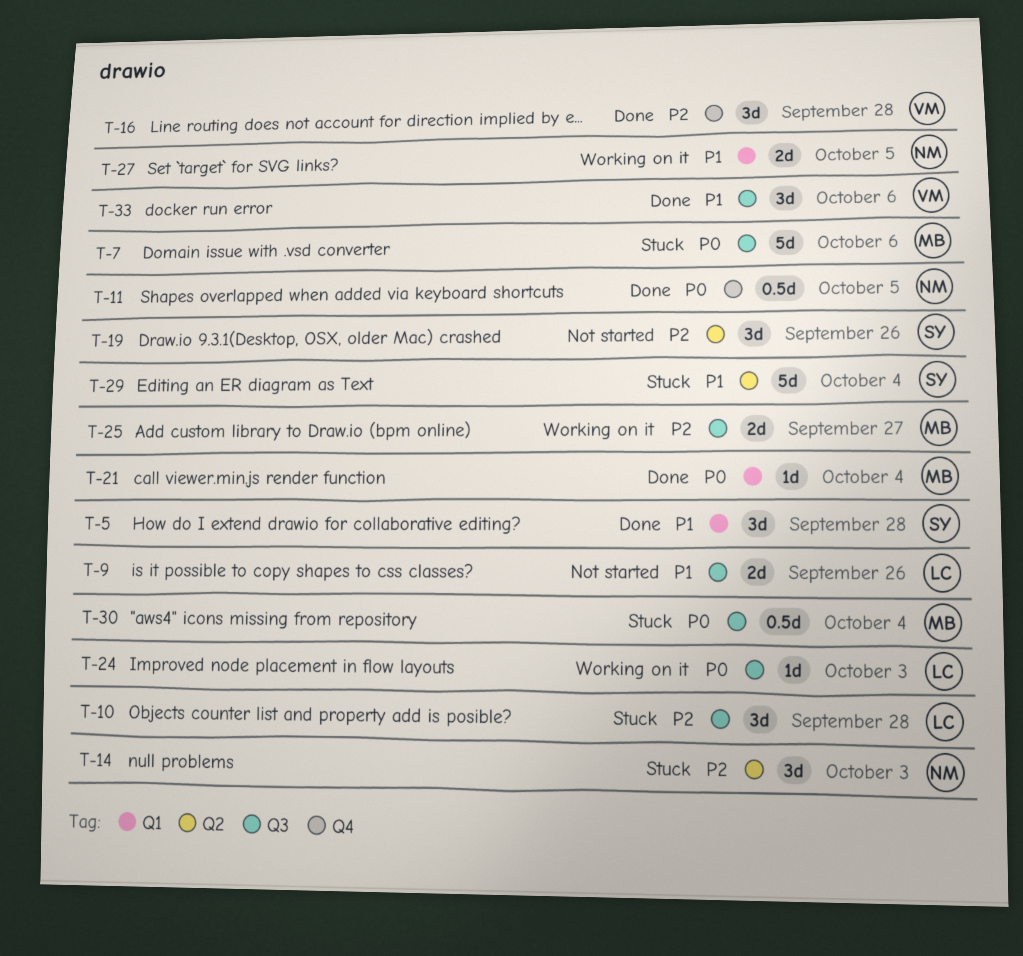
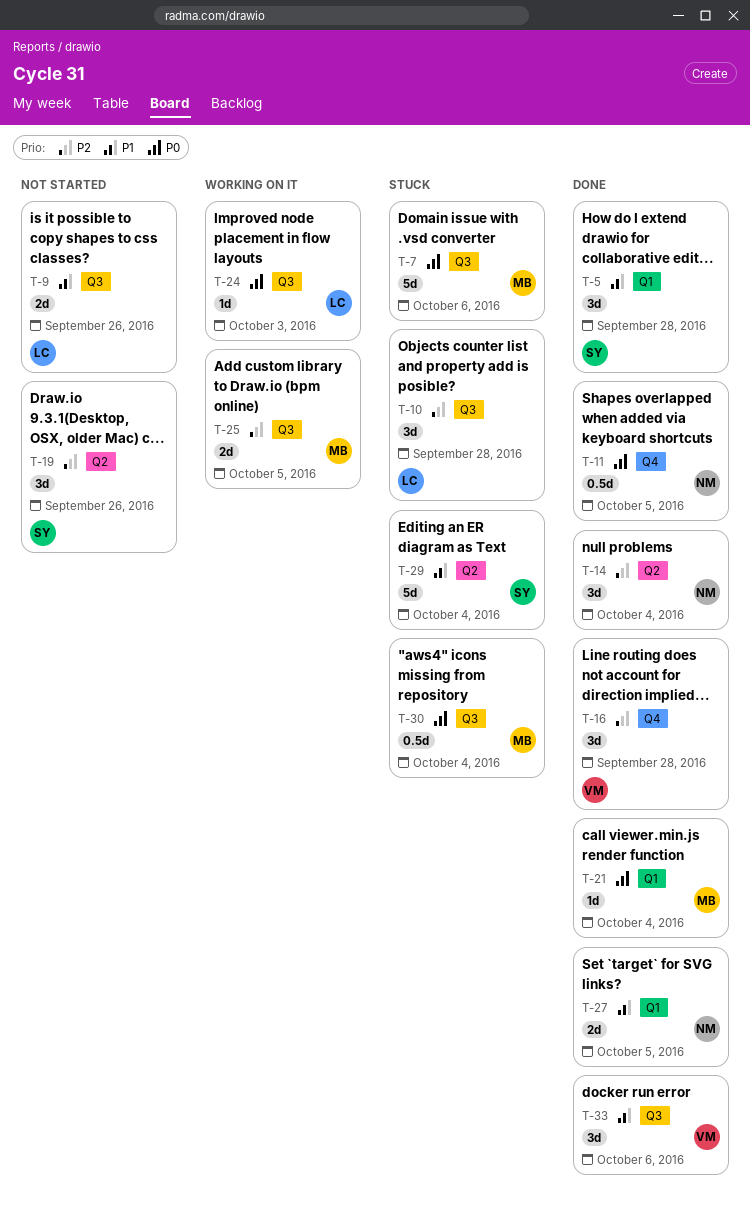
T-14, status: Stuck -> Done
T-14, due: Oct 3 -> Oct 4
T-25, due: Sep 27 -> Oct 5
T-27, status: Working on it -> Done

